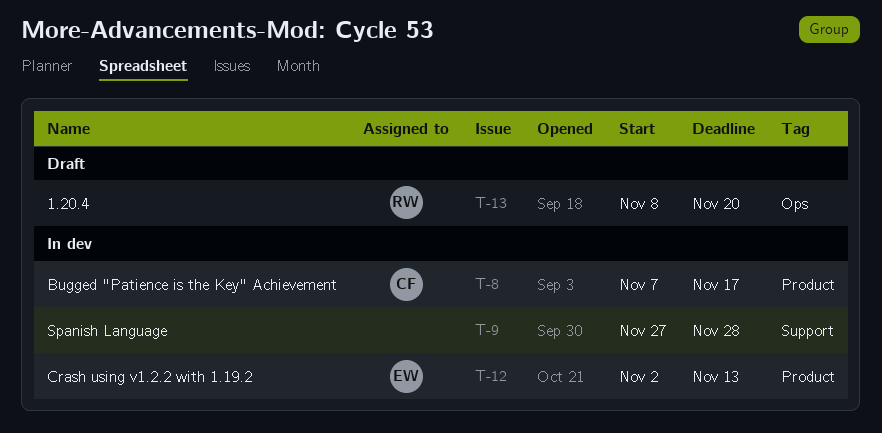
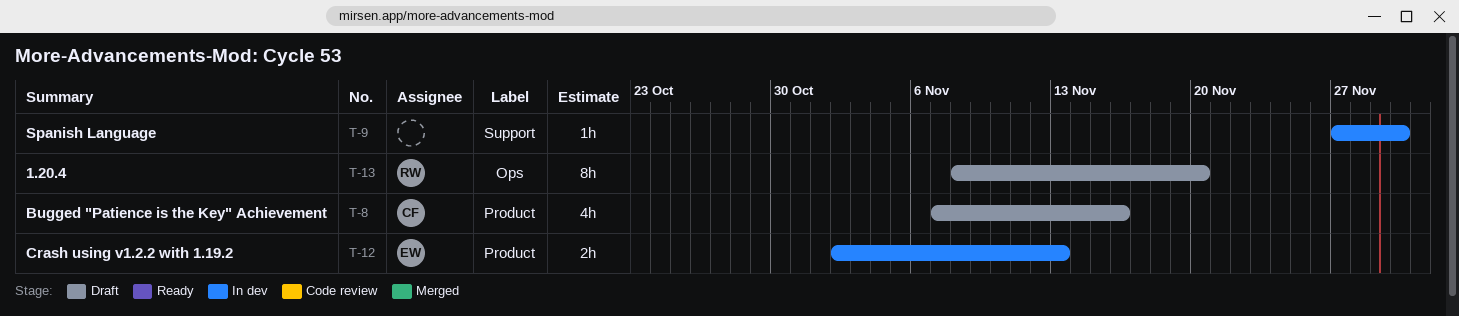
T-8, status: In dev -> Draft
T-8, due: Nov 17 -> Nov 16
T-9, due: Nov 28 -> Nov 30

